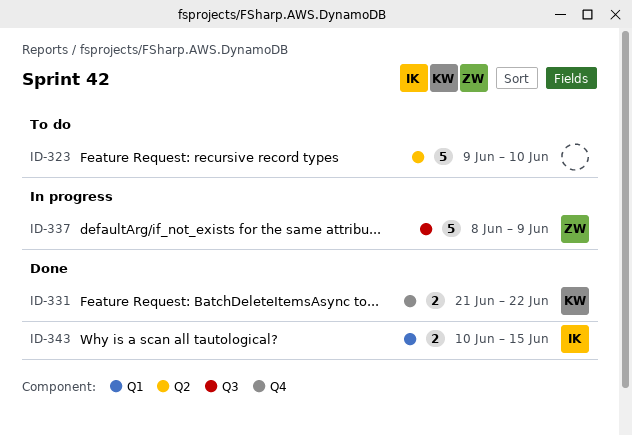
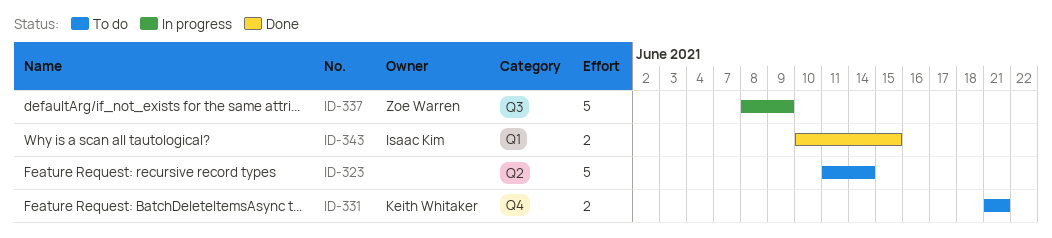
ID-323, start: Jun 9 -> Jun 11
ID-323, due: Jun 10 -> Jun 14
ID-331, status: Done -> To do
ID-331, due: Jun 22 -> Jun 21

